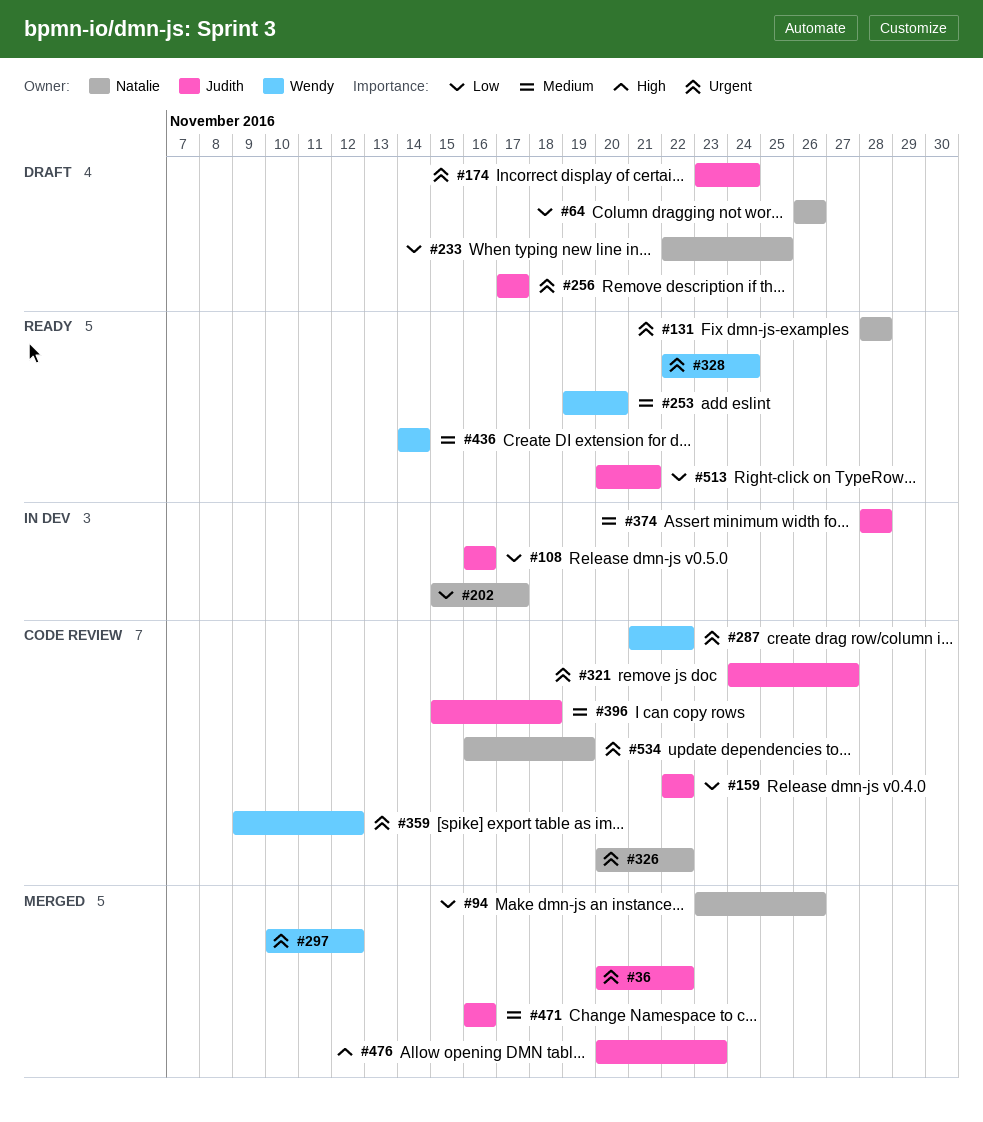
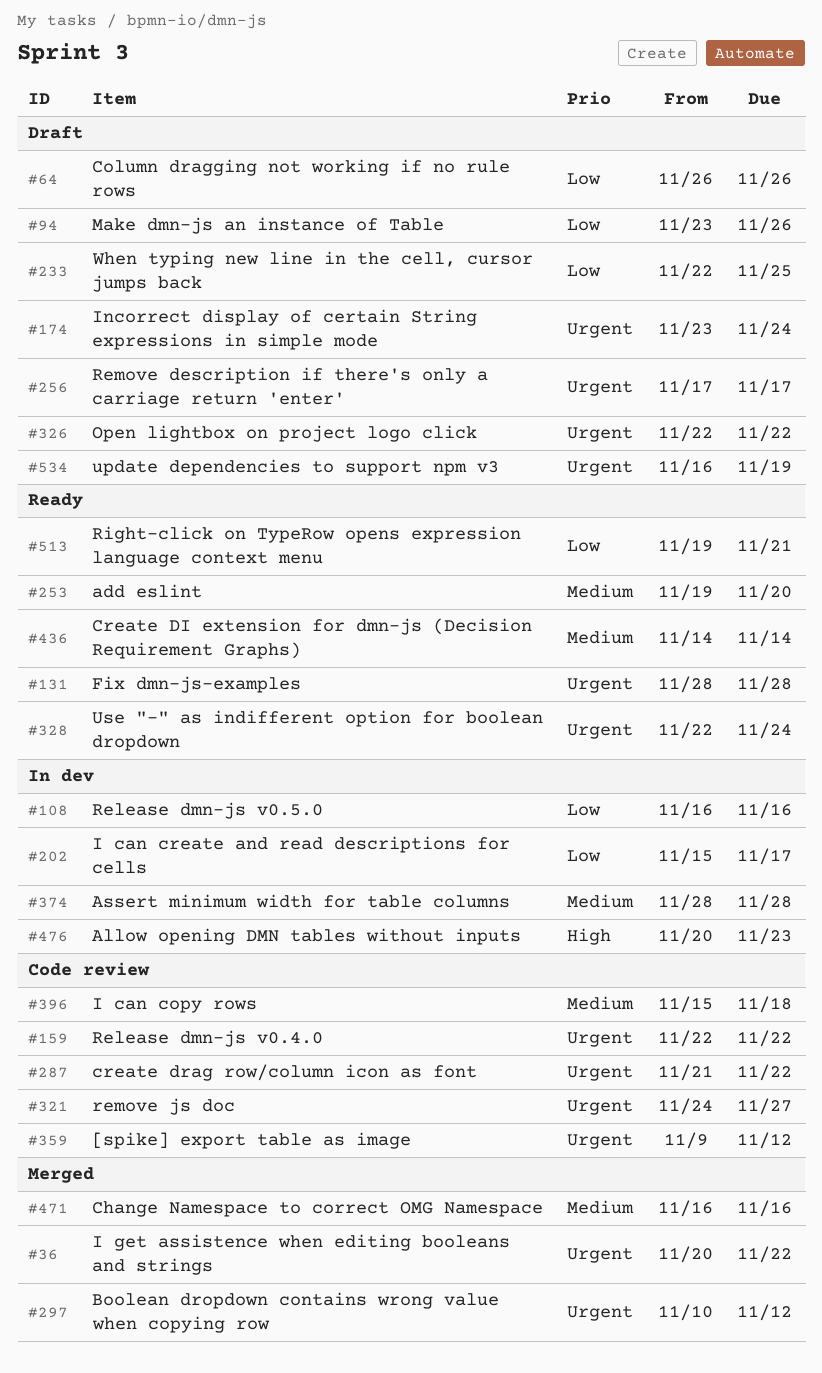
#94, status: Merged -> Draft
#159, priority: Low -> Urgent
#326, status: Code review -> Draft
#326, start: Nov 20 -> Nov 22
#476, status: Merged -> In dev
#513, start: Nov 20 -> Nov 19
#534, status: Code review -> Draft

